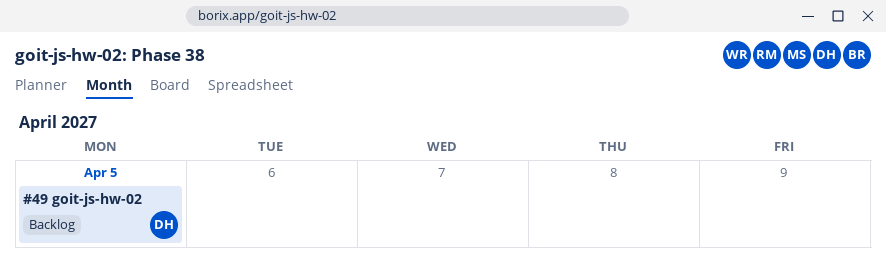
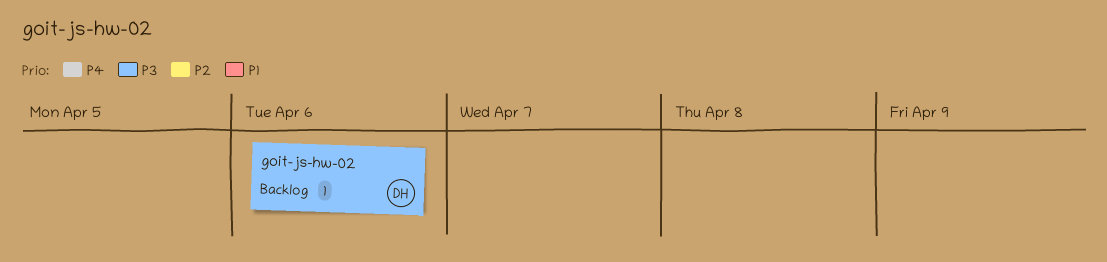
goit-js-hw-02, due: Apr 5 -> Apr 6

